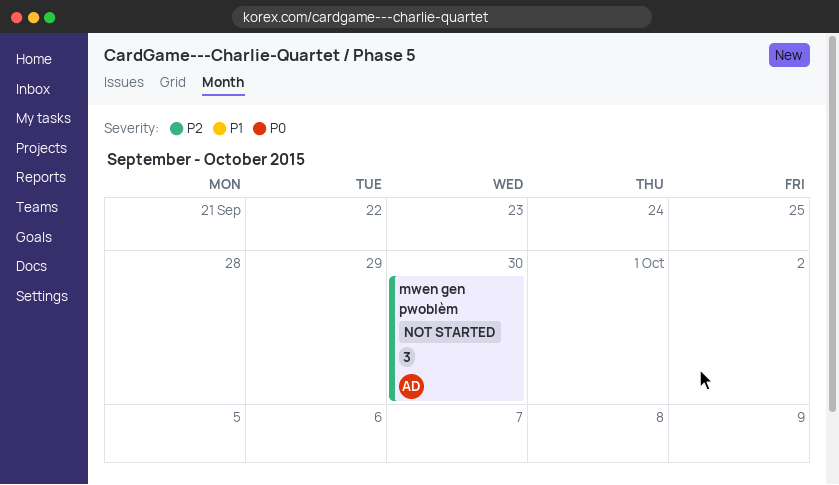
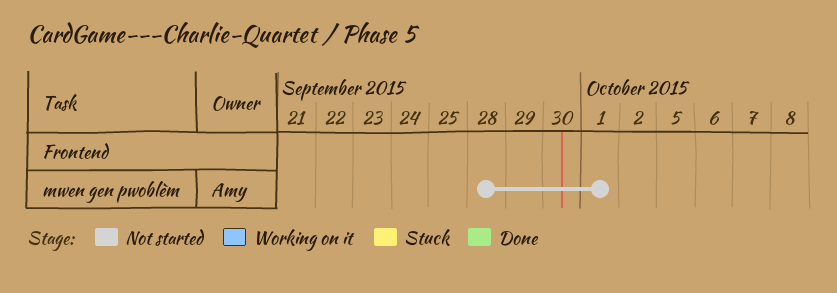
mwen gen pwoblèm, due: Sep 30 -> Oct 1

